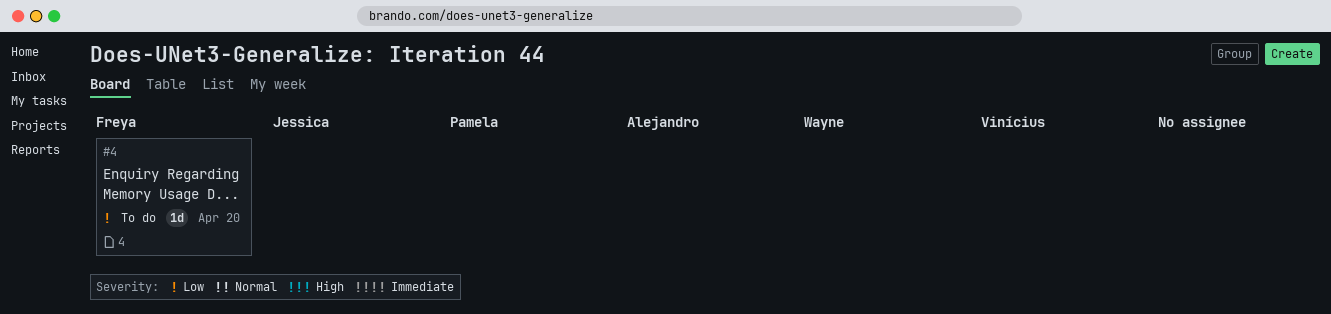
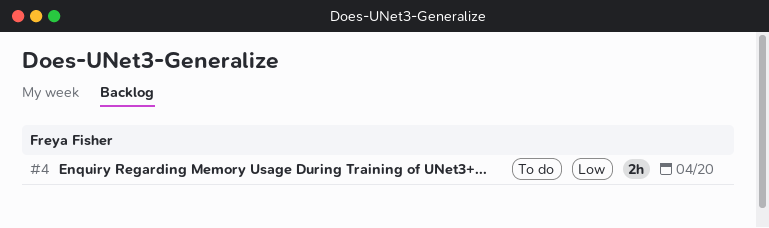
#4, estimate: 1d -> 2h

